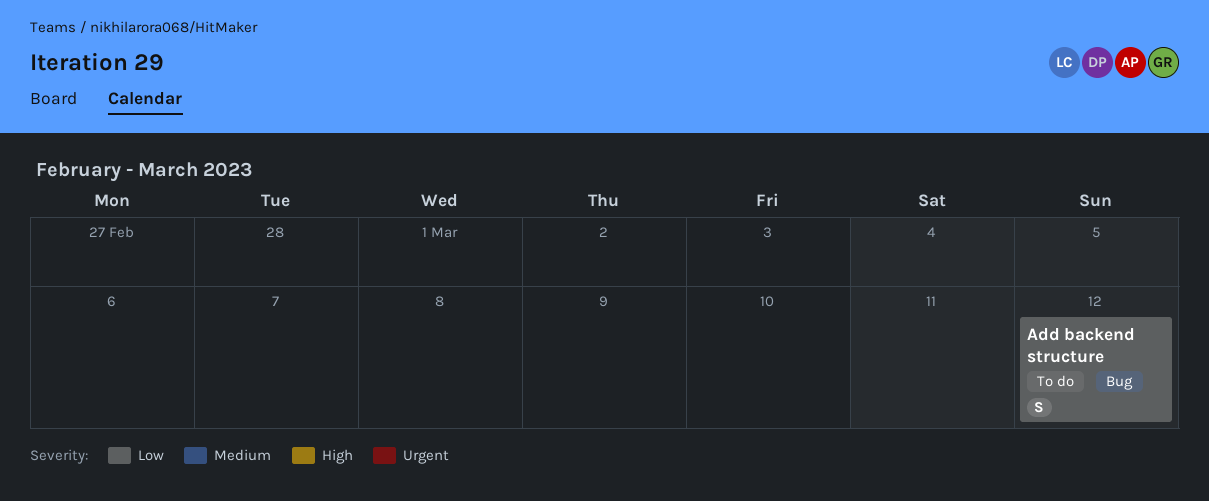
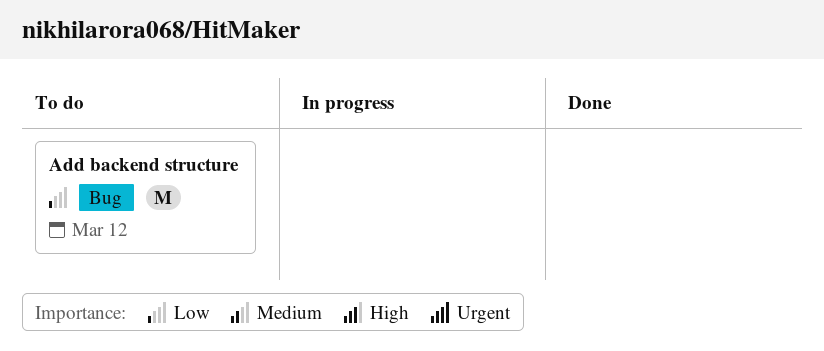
Add backend structure, estimate: S -> M

